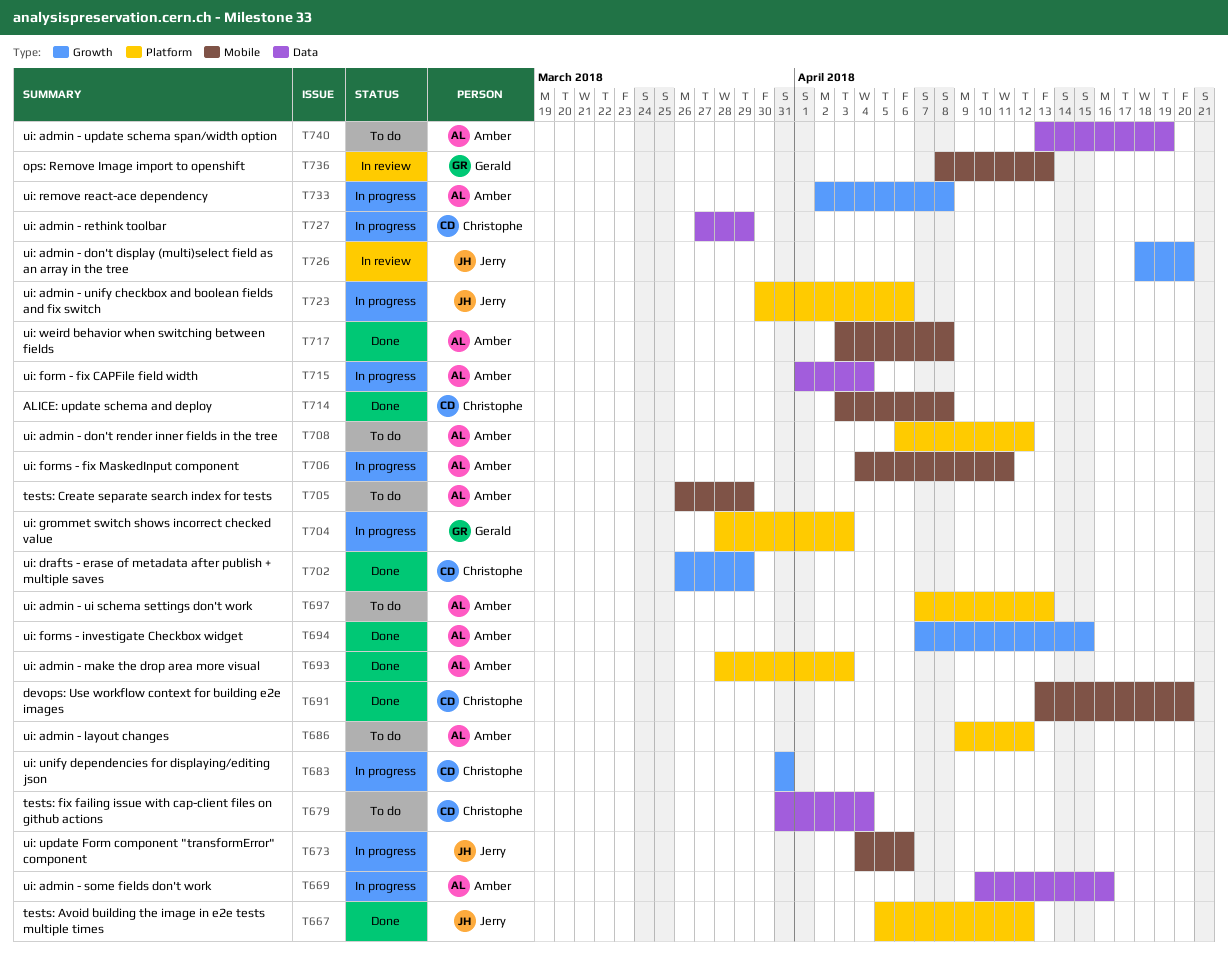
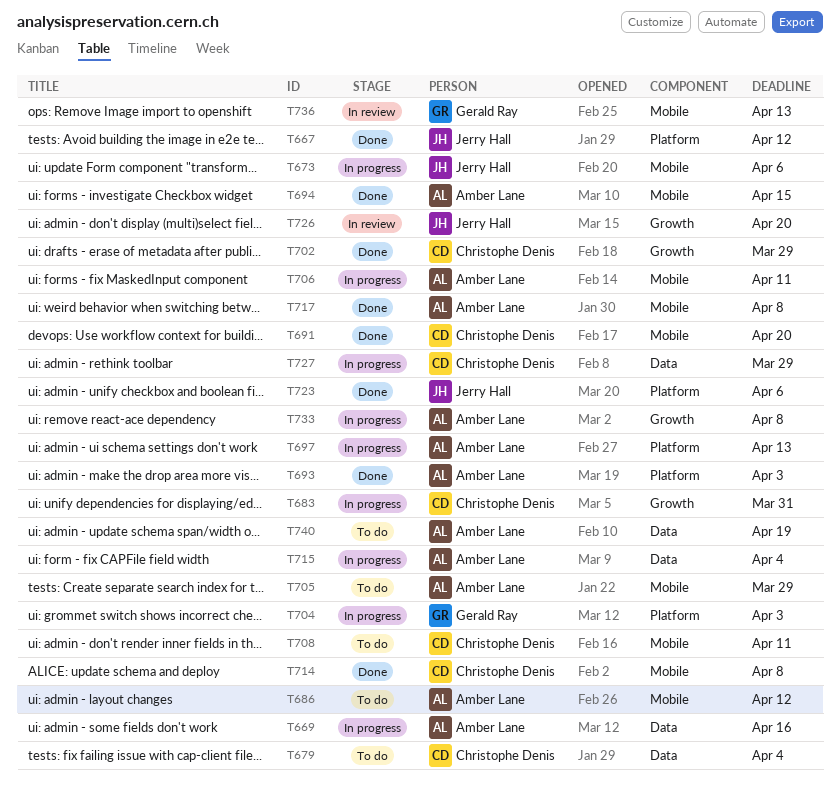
T686, label: Platform -> Mobile
T694, label: Growth -> Mobile
T697, status: To do -> In progress
T708, owner: Amber Lane -> Christophe Denis
T708, label: Platform -> Mobile
T708, due: Apr 12 -> Apr 11
T723, status: In progress -> Done

